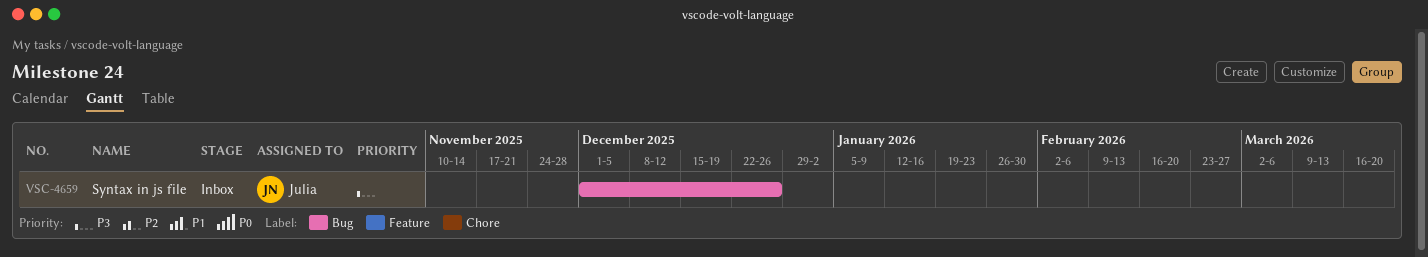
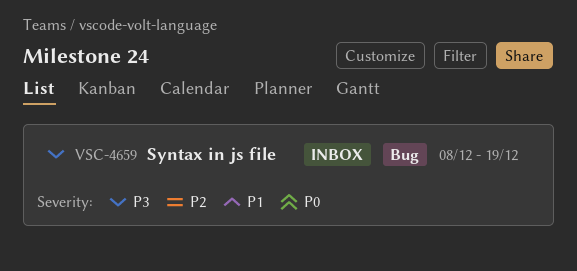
VSC-4659, start: Dec 1 -> Dec 8
VSC-4659, due: Dec 26 -> Dec 19

